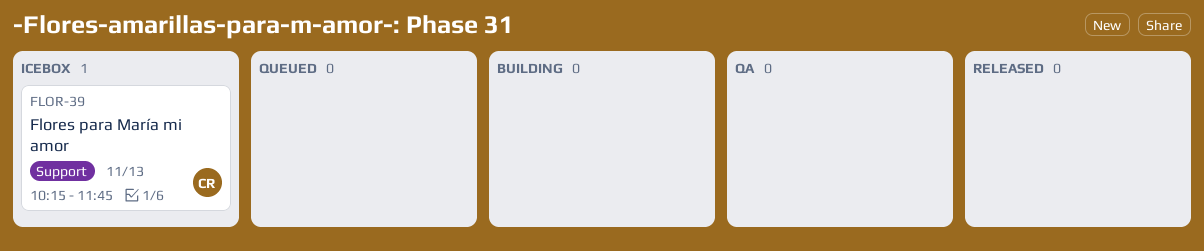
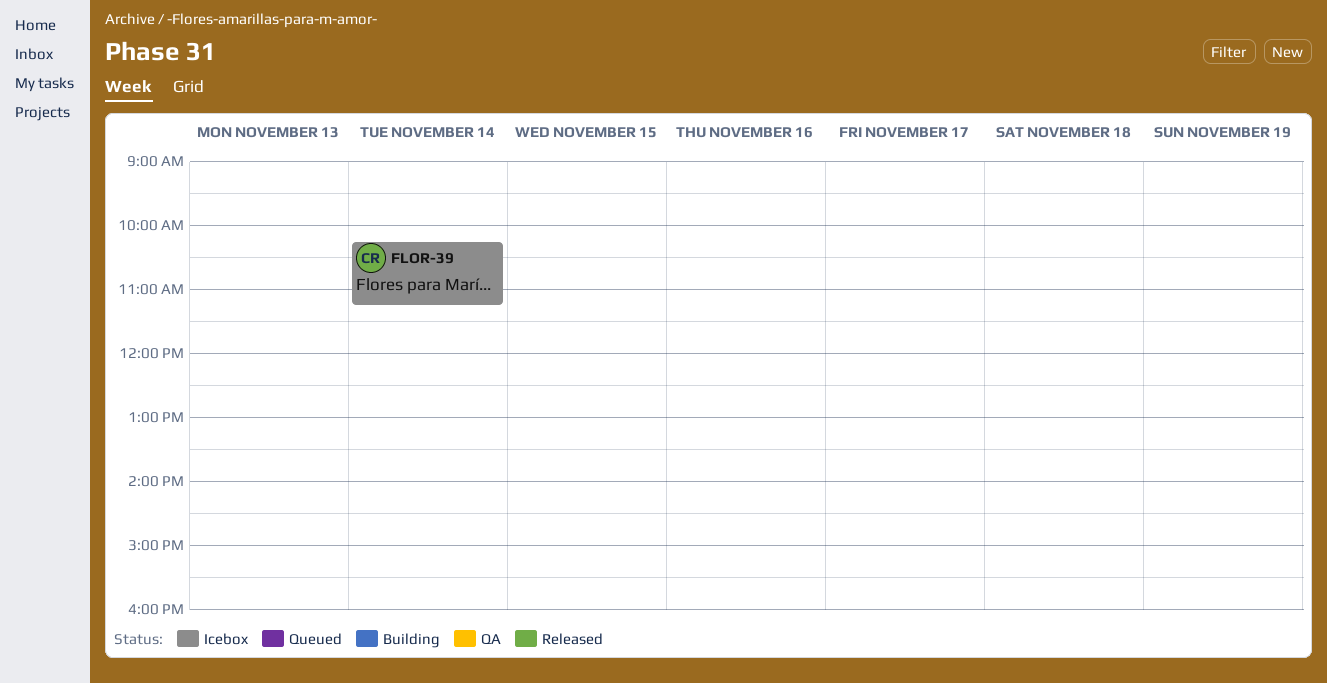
FLOR-39, day: Nov 13 -> Nov 14
FLOR-39, ends: 11:45 -> 11:15

